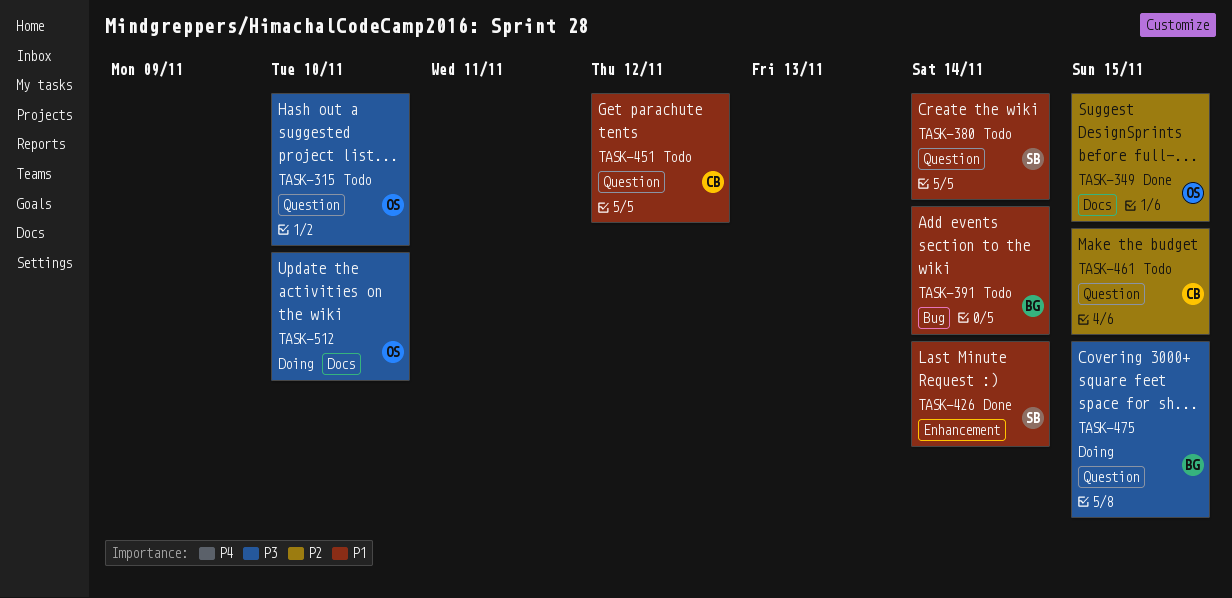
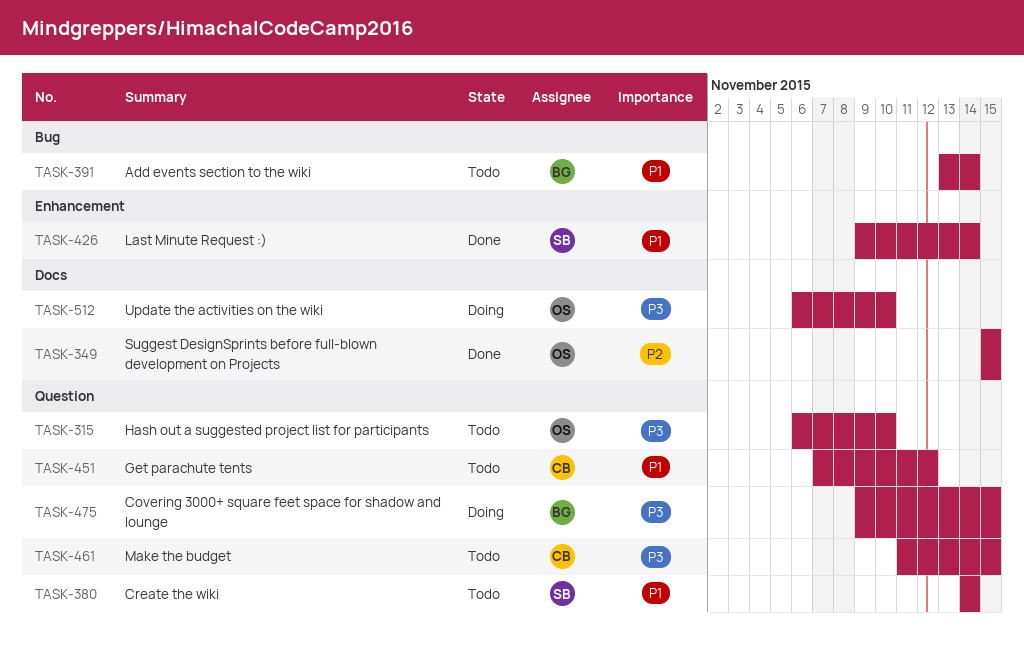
TASK-461, priority: P2 -> P3

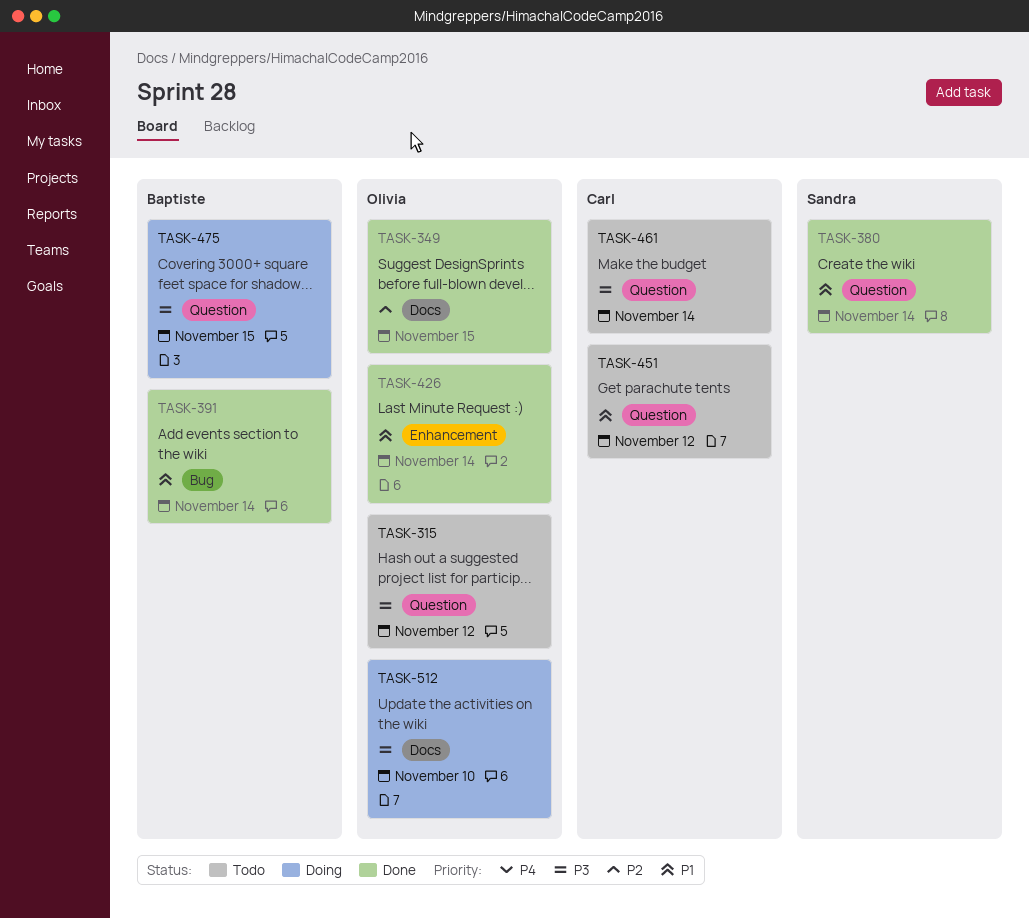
TASK-315, due: Nov 10 -> Nov 12
TASK-380, status: Todo -> Done
TASK-391, status: Todo -> Done
TASK-426, owner: Sandra -> Olivia
TASK-461, due: Nov 15 -> Nov 14

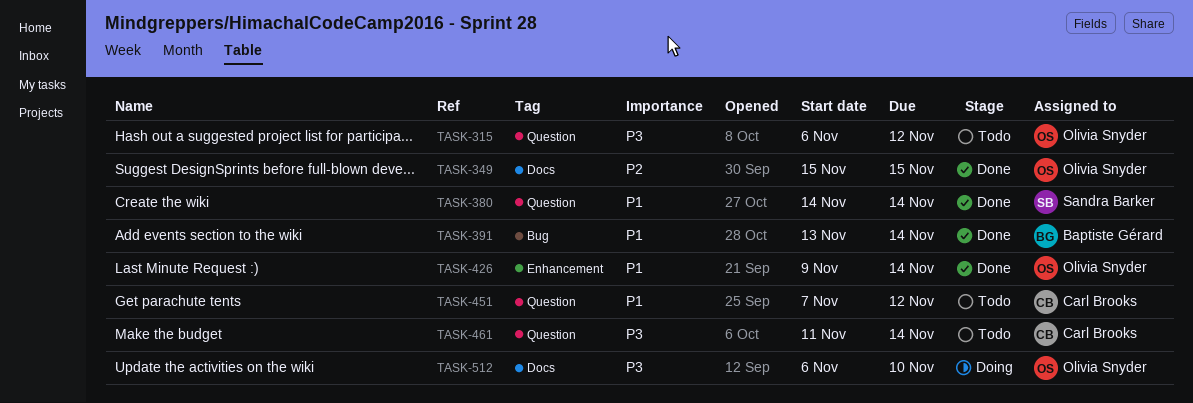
TASK-475: present -> none

